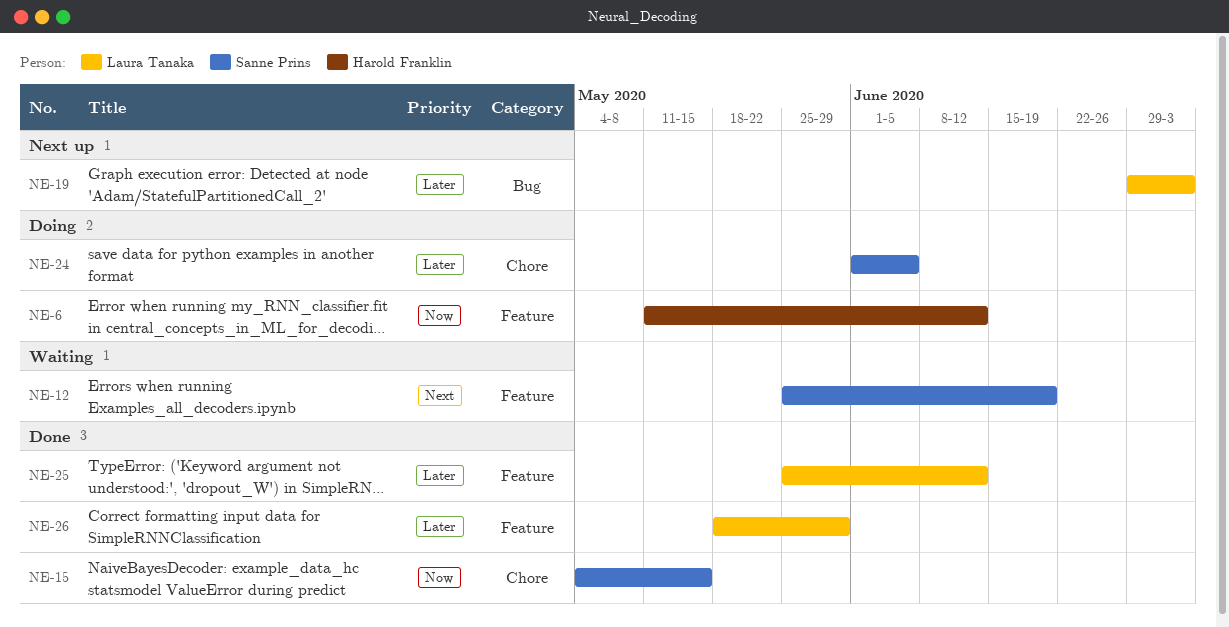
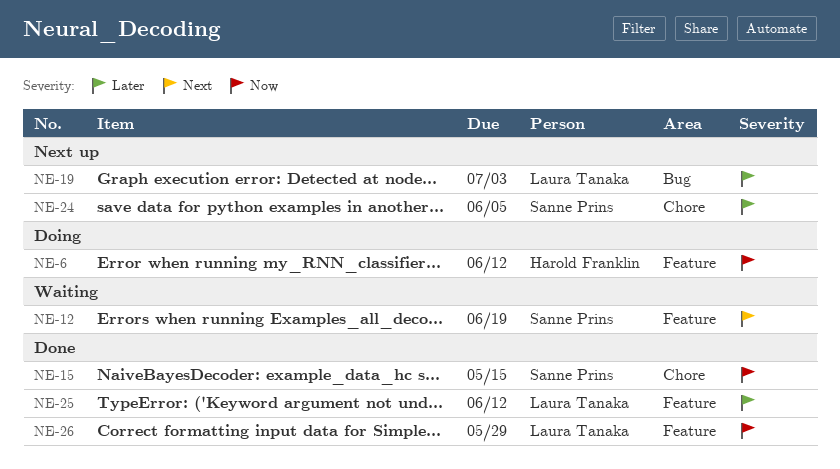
NE-24, status: Doing -> Next up
NE-26, priority: Later -> Now

